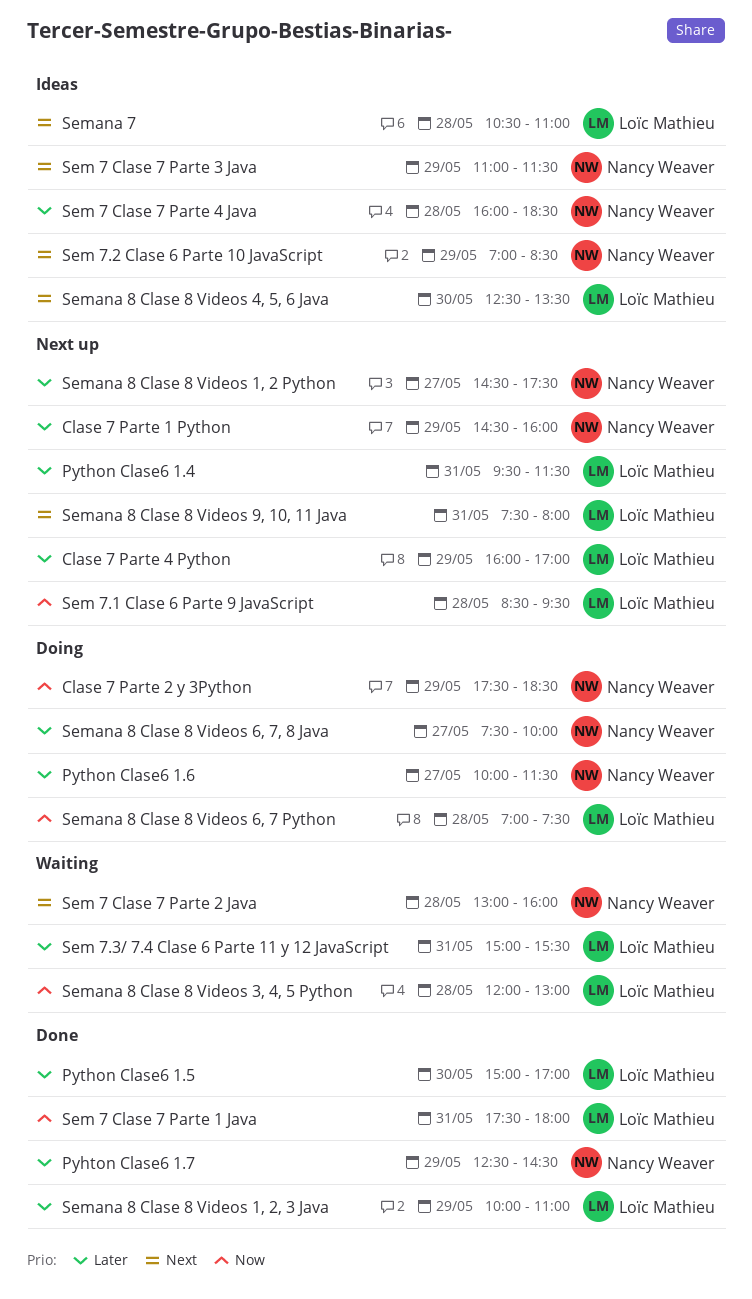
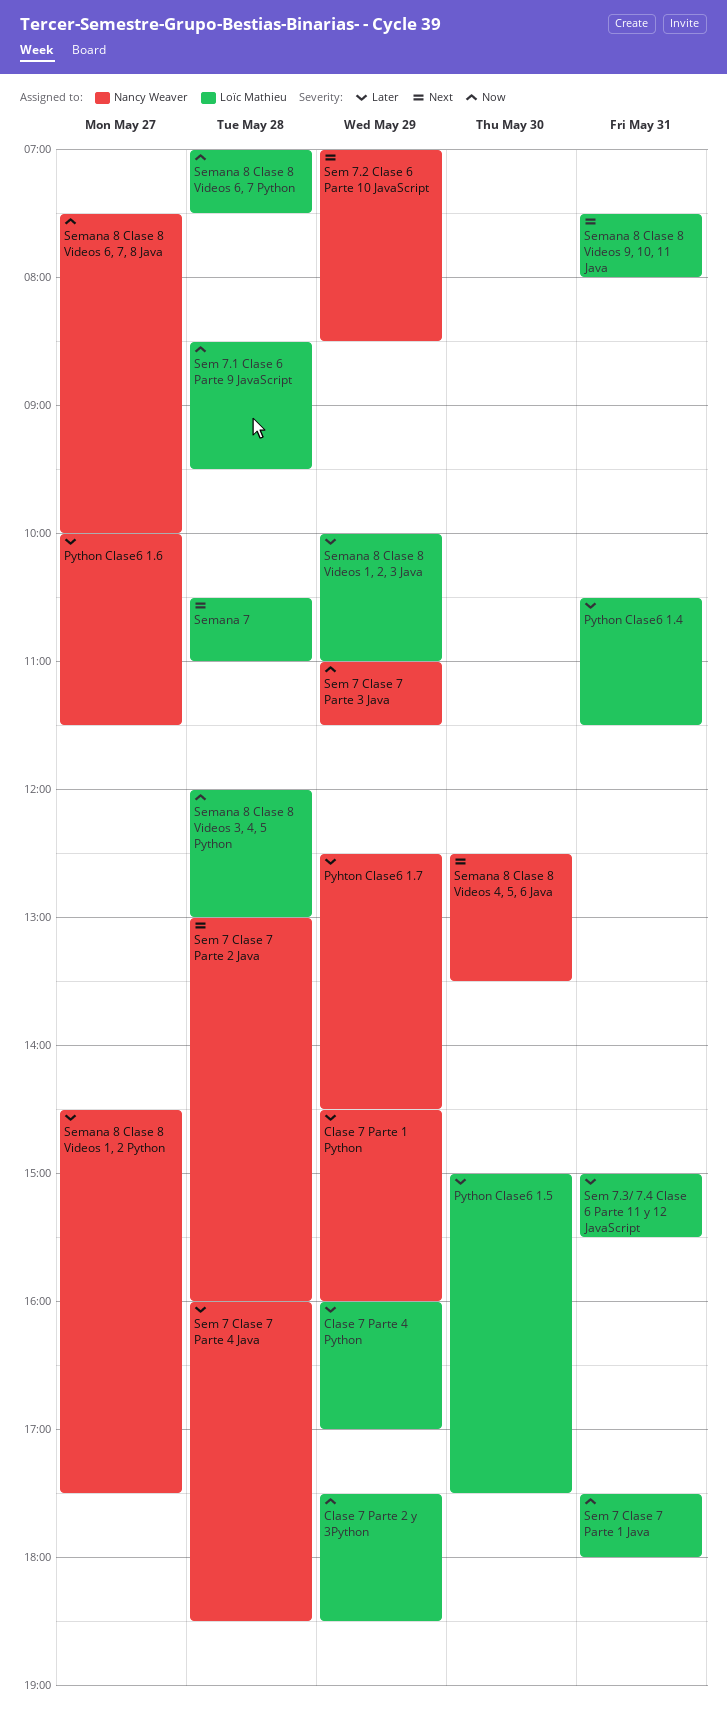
Clase 7 Parte 2 y 3Python, owner: Nancy Weaver -> Loïc Mathieu
Python Clase6 1.4, begins: 09:30 -> 10:30
Python Clase6 1.5, ends: 17:00 -> 17:30
Sem 7 Clase 7 Parte 3 Java, priority: Next -> Now
Semana 8 Clase 8 Videos 4, 5, 6 Java, owner: Loïc Mathieu -> Nancy Weaver
Semana 8 Clase 8 Videos 6, 7, 8 Java, priority: Later -> Now

